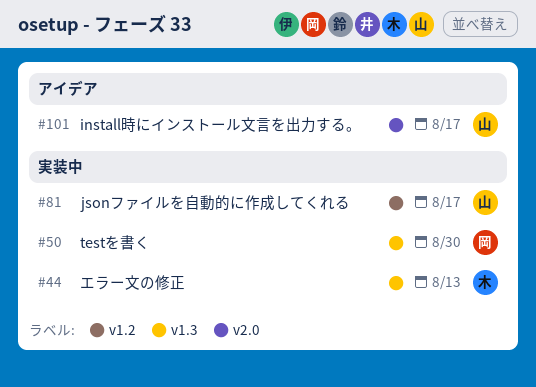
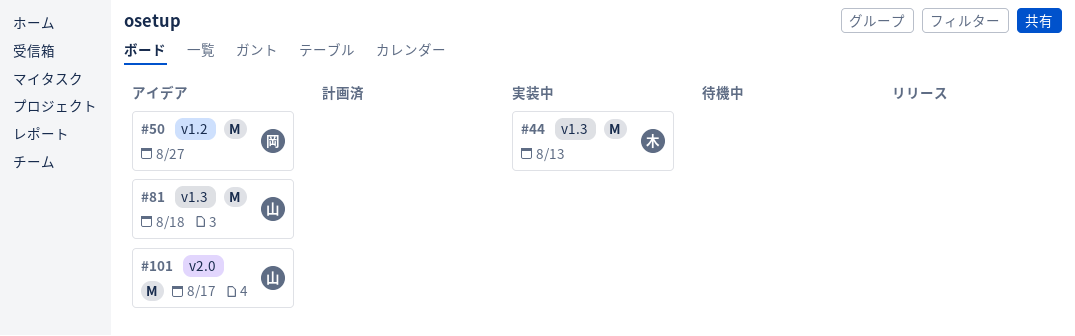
#50, status: 実装中 -> アイデア
#50, label: v1.3 -> v1.2
#50, due: Aug 30 -> Aug 27
#81, status: 実装中 -> アイデア
#81, label: v1.2 -> v1.3
#81, due: Aug 17 -> Aug 18

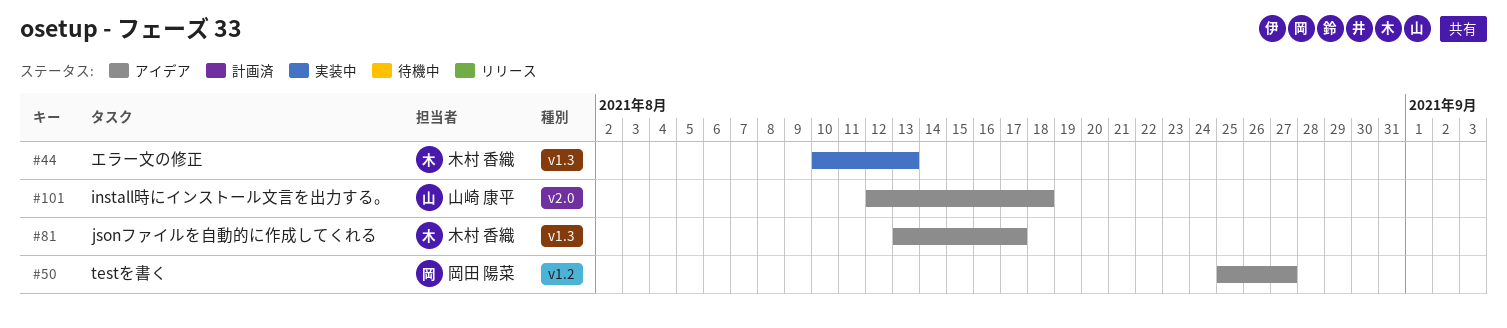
#81, owner: 山崎 康平 -> 木村 香織
#81, due: Aug 18 -> Aug 17
#101, due: Aug 17 -> Aug 18

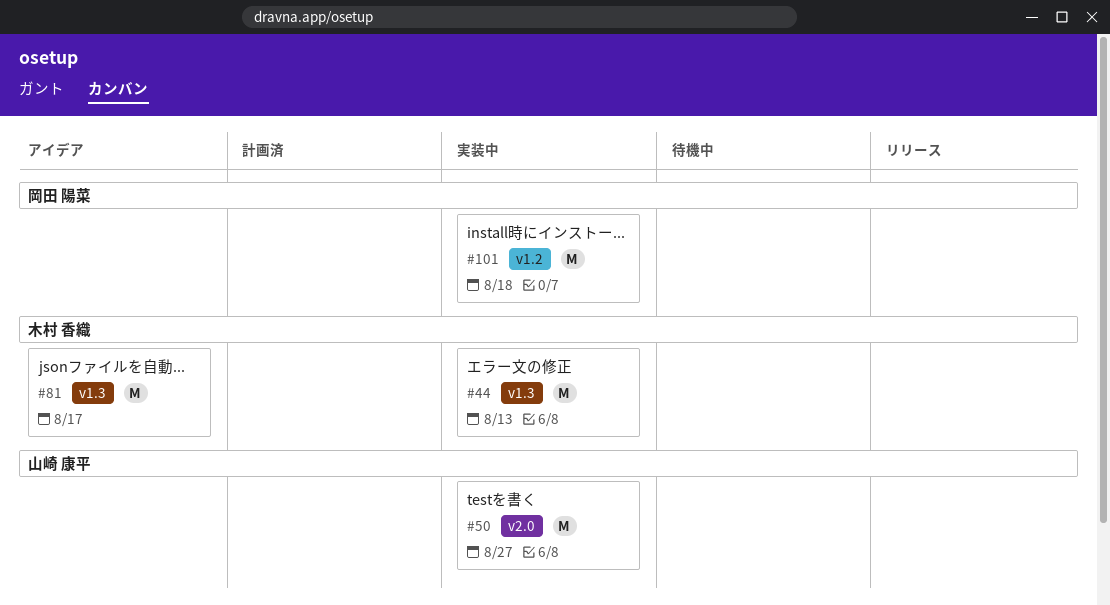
#50, status: アイデア -> 実装中
#50, owner: 岡田 陽菜 -> 山崎 康平
#50, label: v1.2 -> v2.0
#101, status: アイデア -> 実装中
#101, owner: 山崎 康平 -> 岡田 陽菜
#101, label: v2.0 -> v1.2

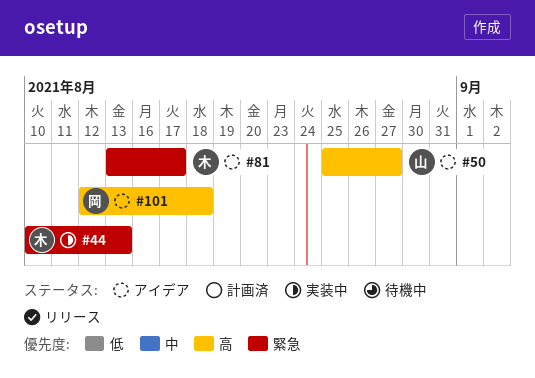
#50, status: 実装中 -> アイデア
#101, status: 実装中 -> アイデア

